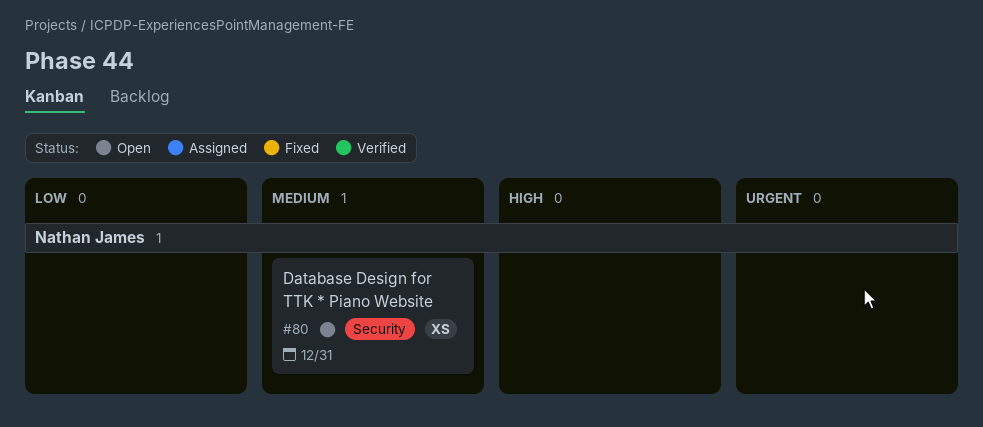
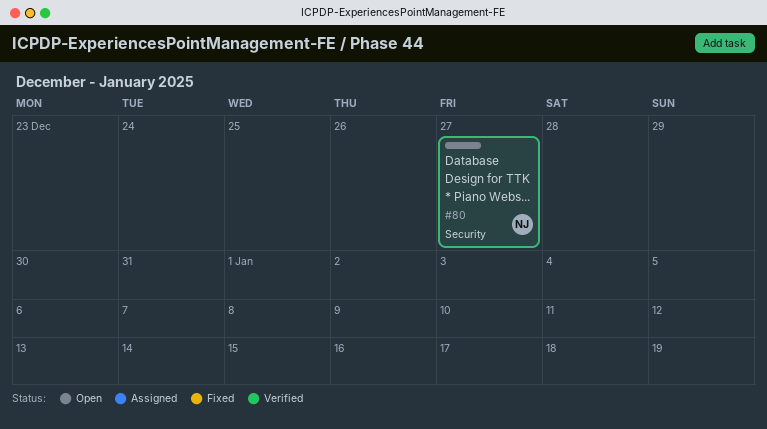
#80, due: Dec 31 -> Dec 27

